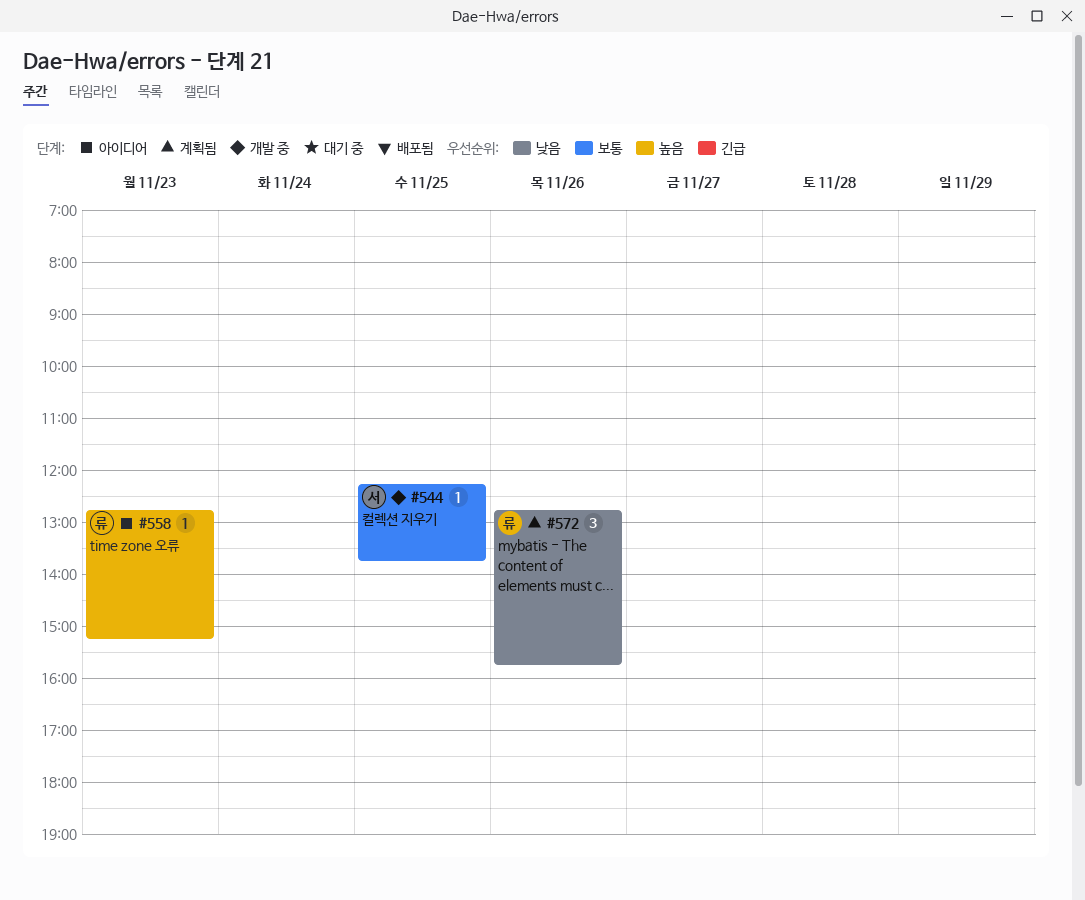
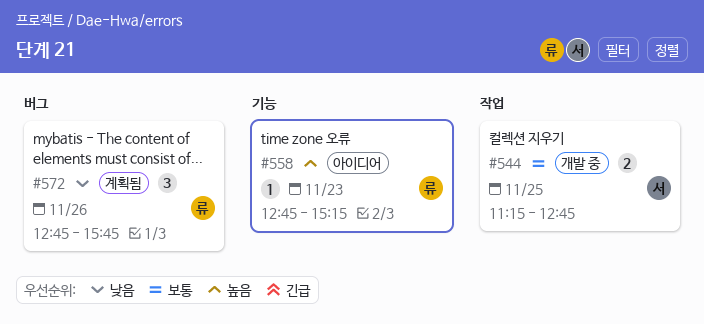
#544, estimate: 1 -> 2
#544, begins: 12:15 -> 11:15
#544, ends: 13:45 -> 12:45

